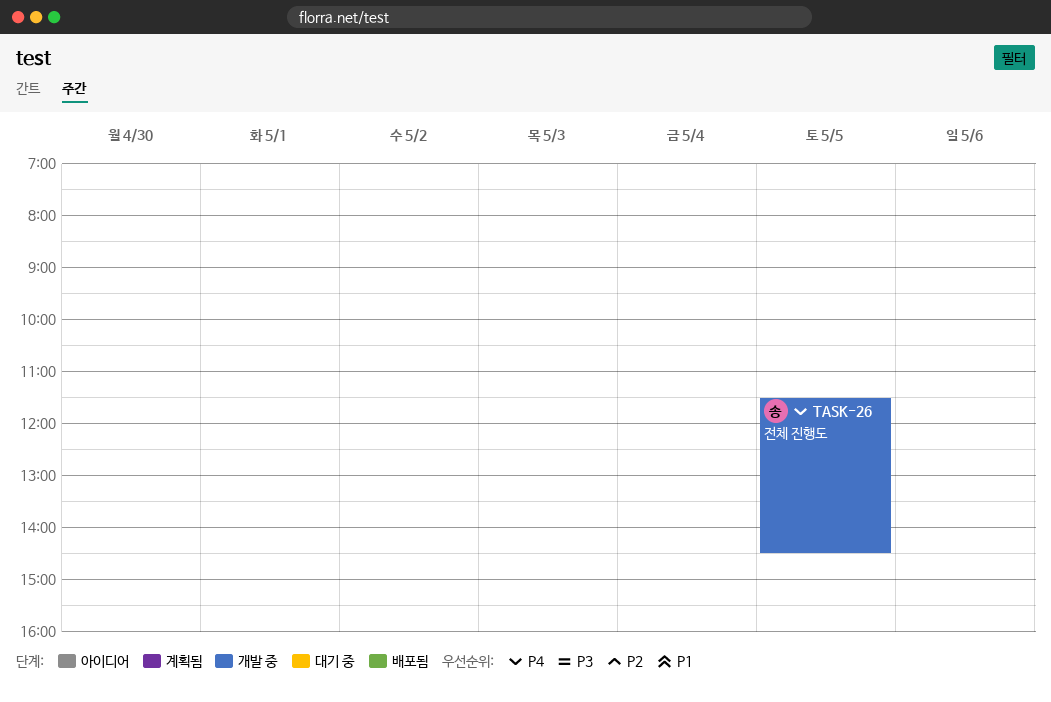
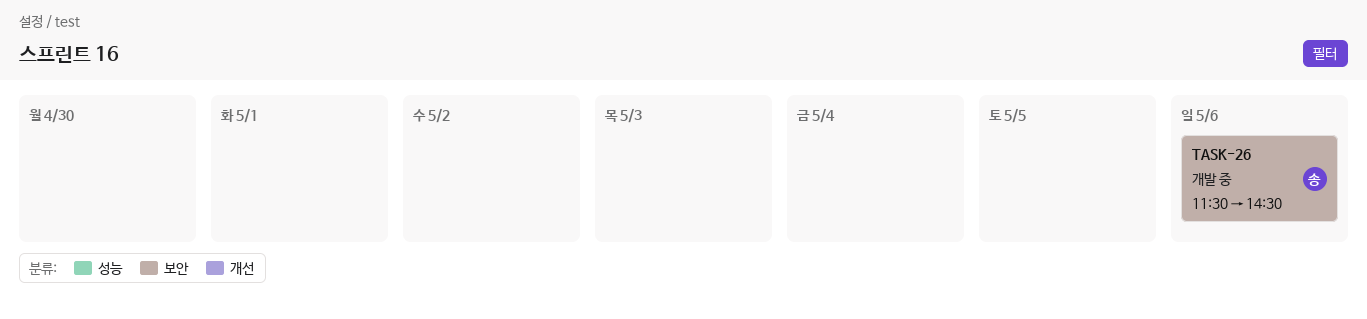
TASK-26, day: May 5 -> May 6

